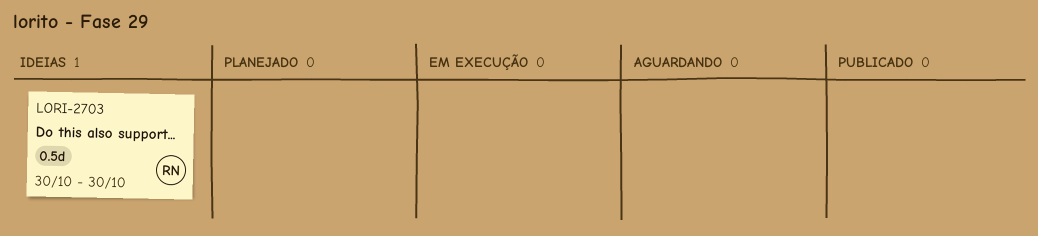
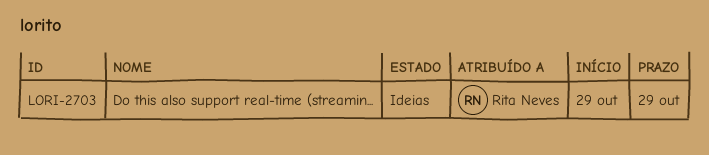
LORI-2703, start: Oct 30 -> Oct 29
LORI-2703, due: Oct 30 -> Oct 29

